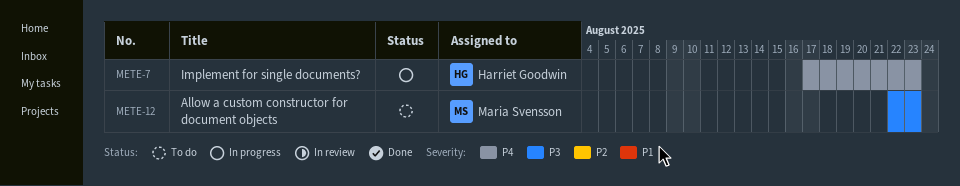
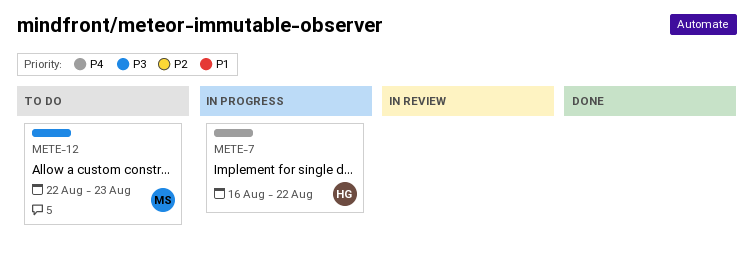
METE-7, start: Aug 17 -> Aug 16
METE-7, due: Aug 23 -> Aug 22

